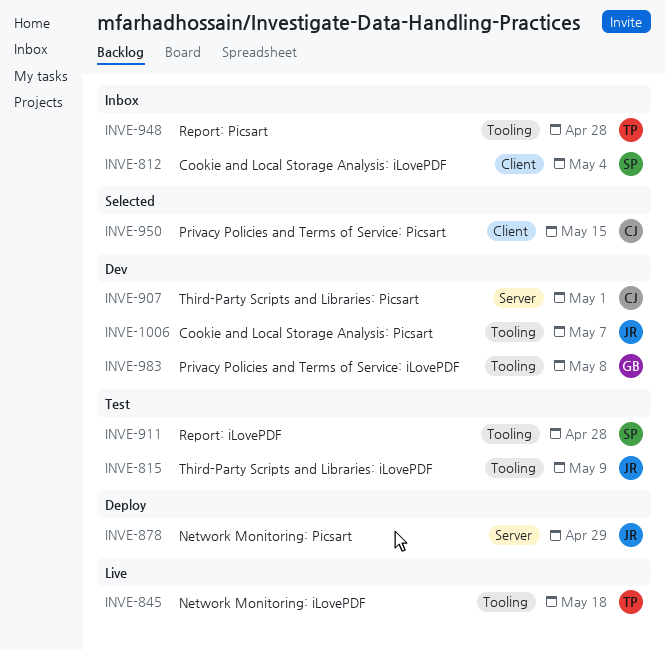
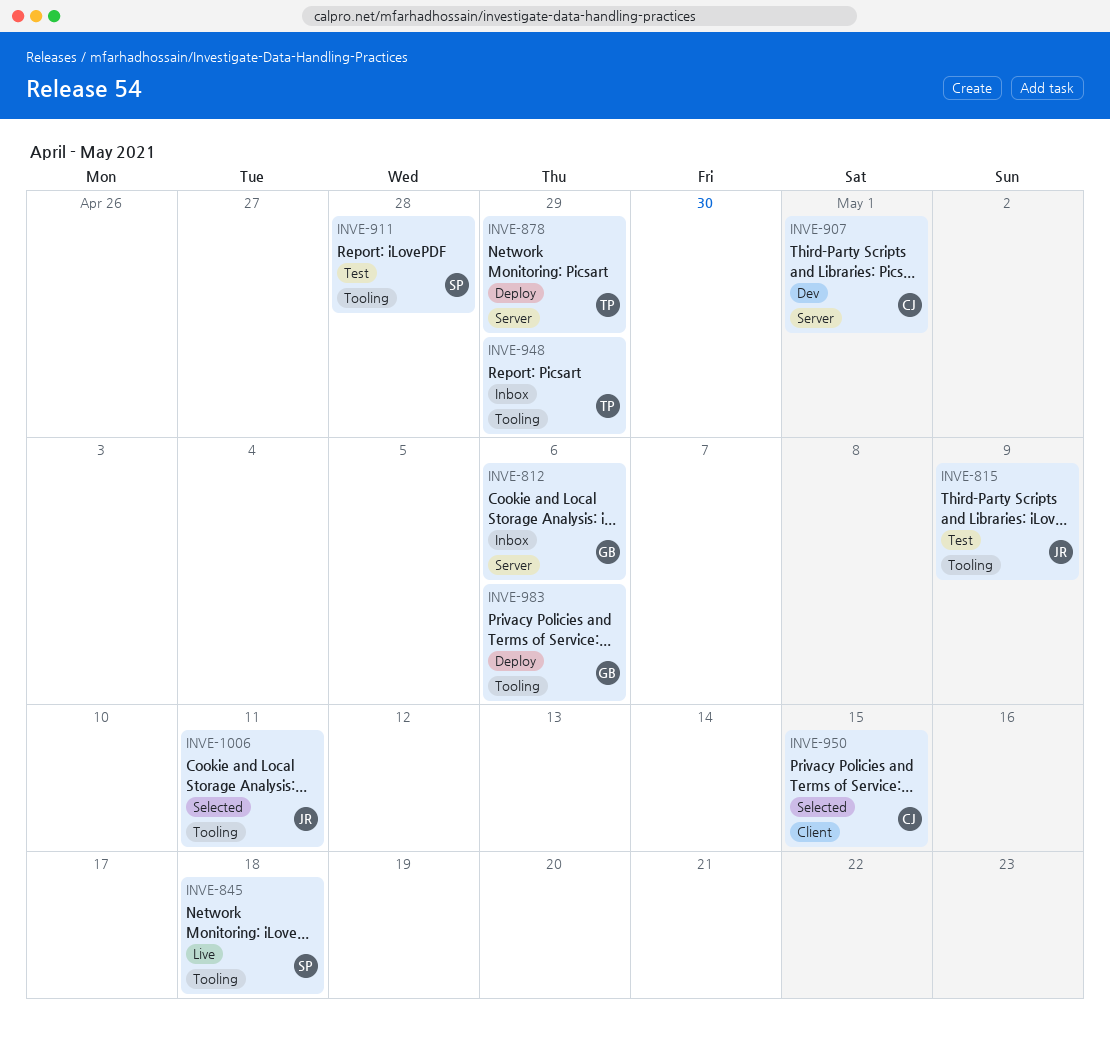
INVE-812, owner: SP -> GB
INVE-812, label: Client -> Server
INVE-812, due: May 4 -> May 6
INVE-845, owner: TP -> SP
INVE-878, owner: JR -> TP
INVE-948, due: Apr 28 -> Apr 29
INVE-983, status: Dev -> Deploy
INVE-983, due: May 8 -> May 6
INVE-1006, status: Dev -> Selected
INVE-1006, due: May 7 -> May 11

